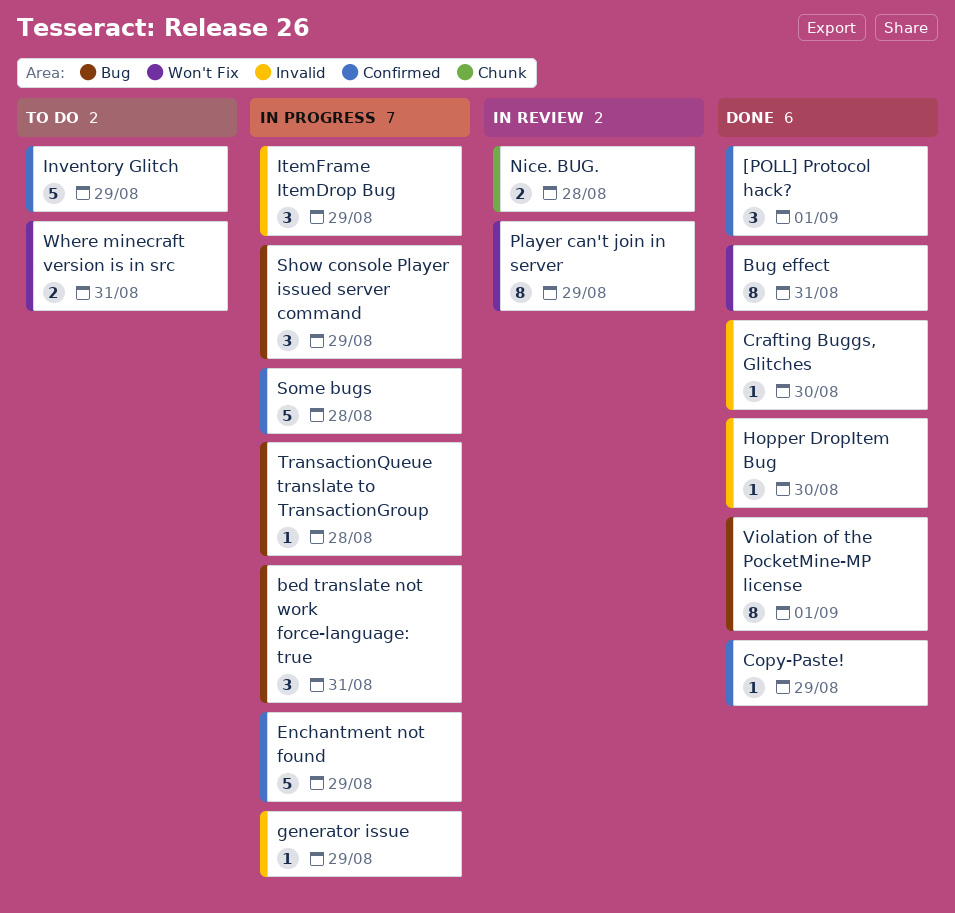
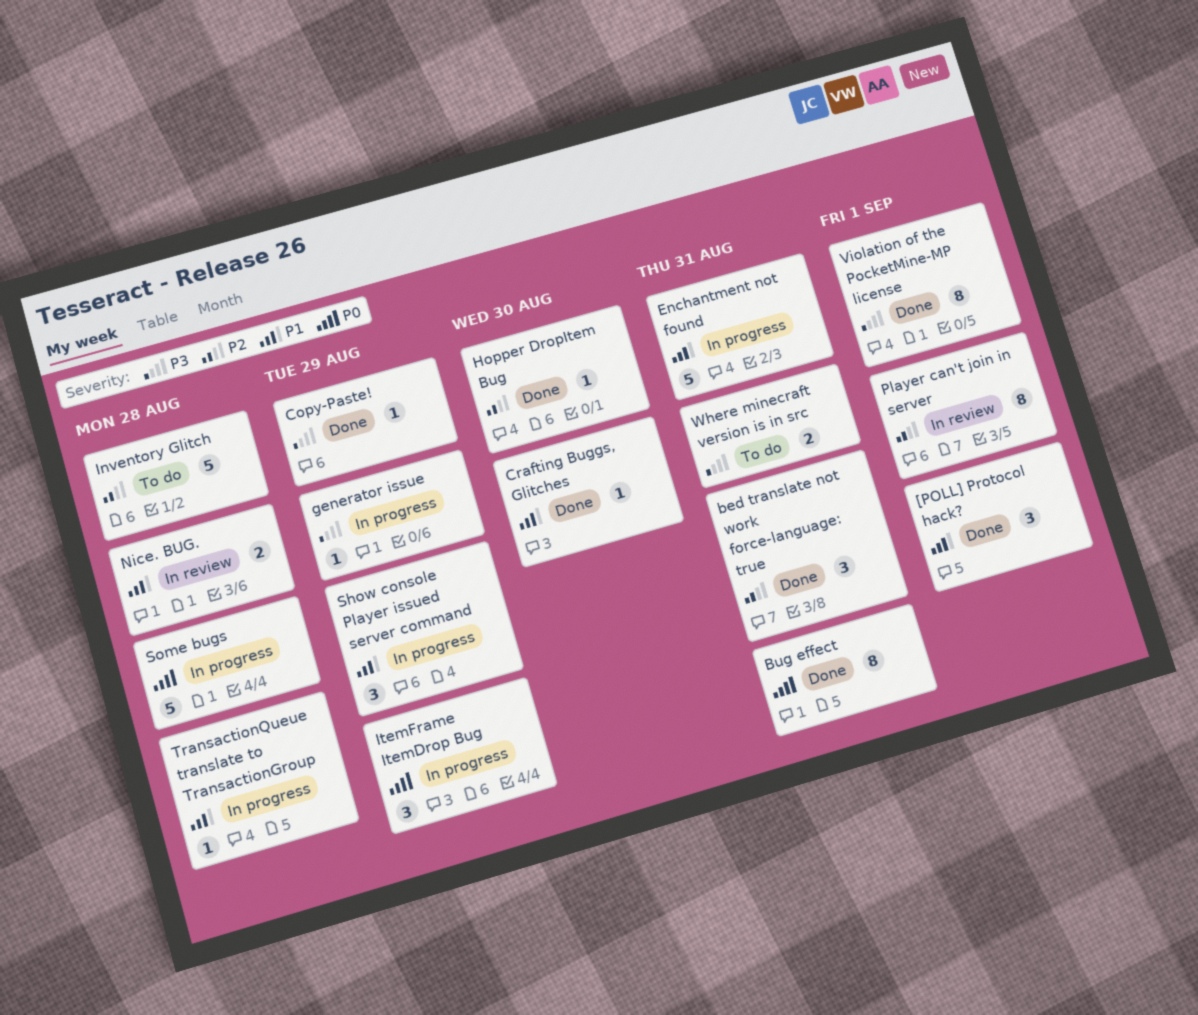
bed translate not work force-language: true, status: In progress -> Done
Enchantment not found, due: Aug 29 -> Aug 31
Inventory Glitch, due: Aug 29 -> Aug 28
Player can't join in server, due: Aug 29 -> Sep 1

